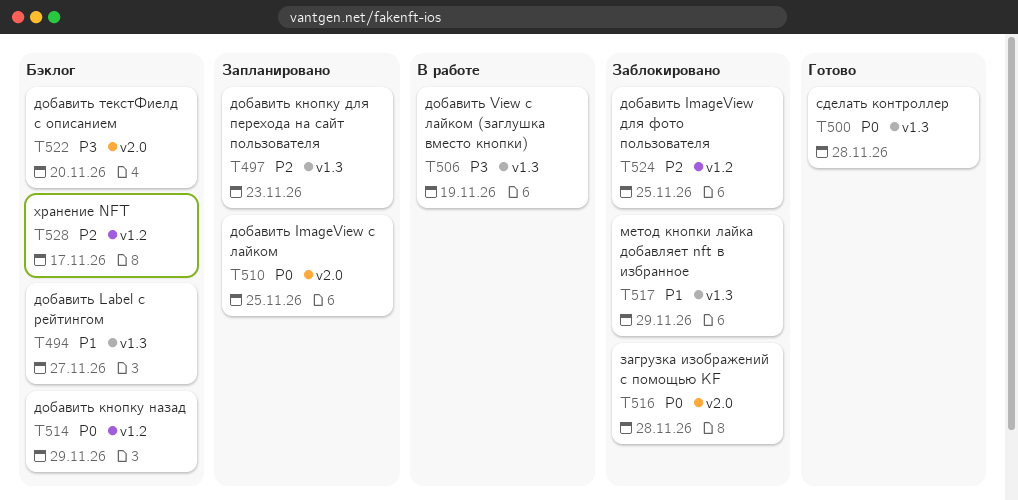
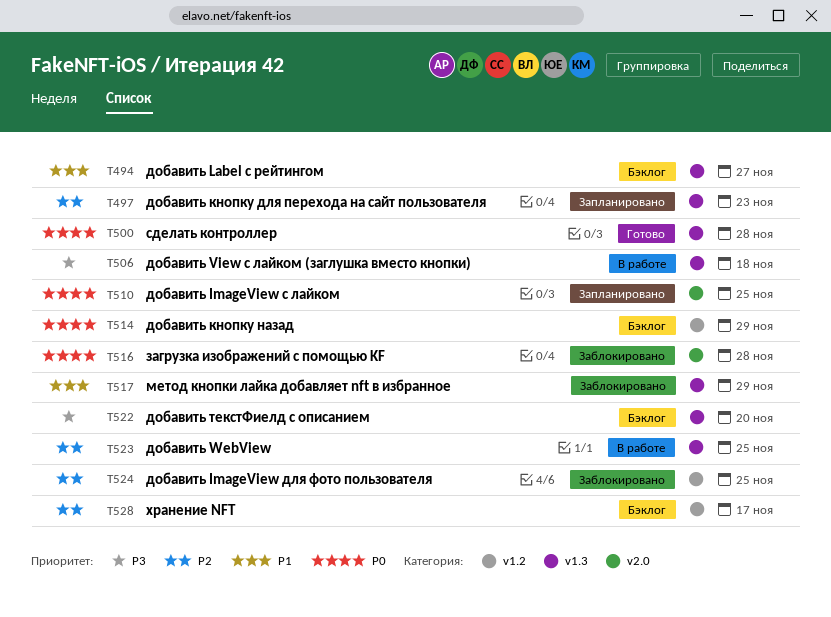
T506, due: Nov 19 -> Nov 18
T522, label: v2.0 -> v1.3
T523: none -> present

